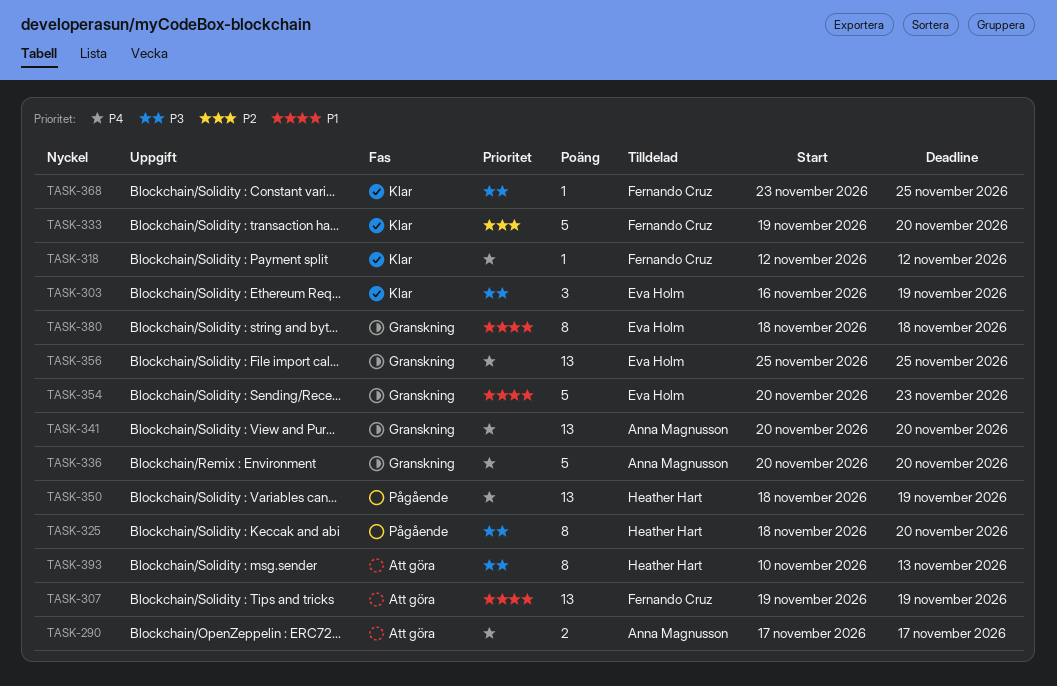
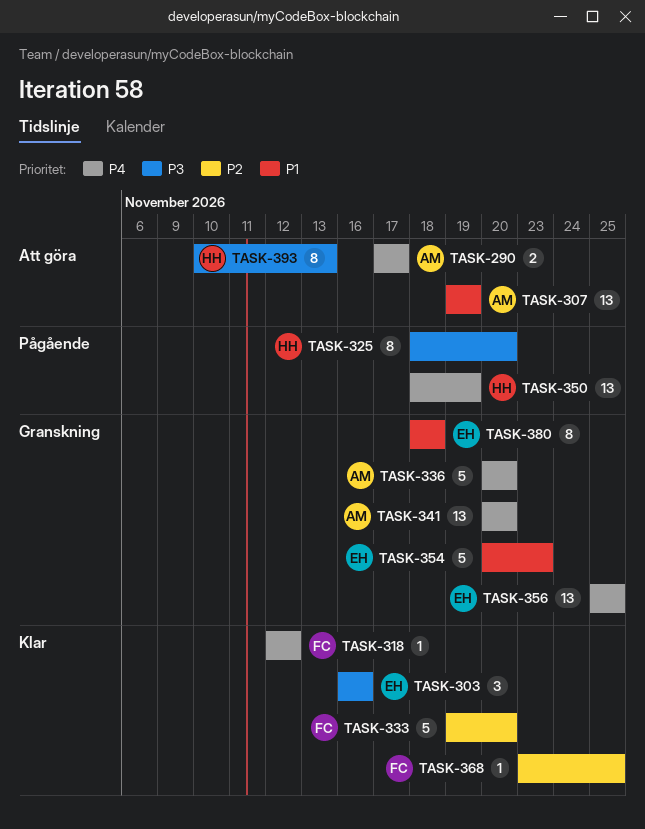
TASK-303, due: Nov 19 -> Nov 16
TASK-307, owner: Fernando Cruz -> Anna Magnusson
TASK-368, priority: P3 -> P2

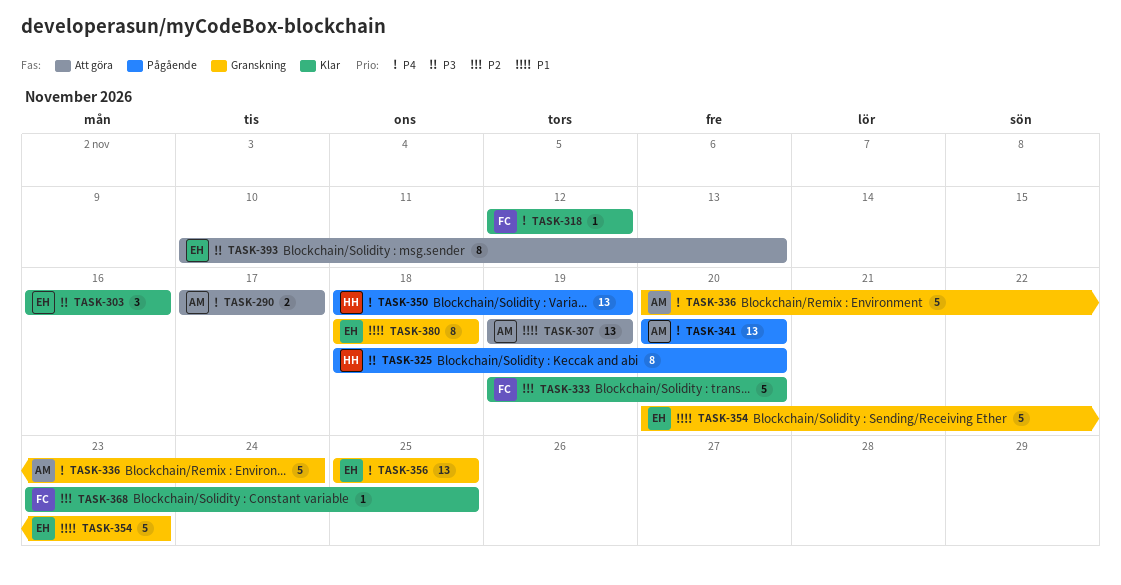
TASK-336, due: Nov 20 -> Nov 24
TASK-341, status: Granskning -> Pågående
TASK-393, owner: HH -> EH

